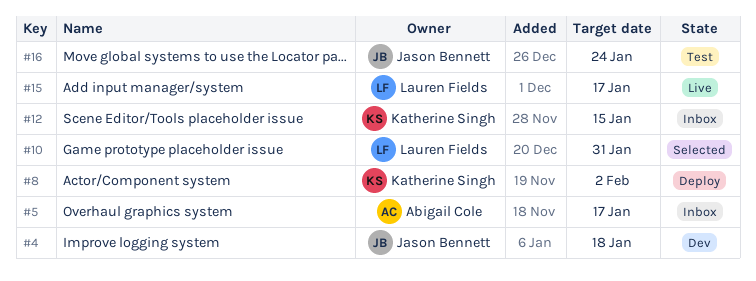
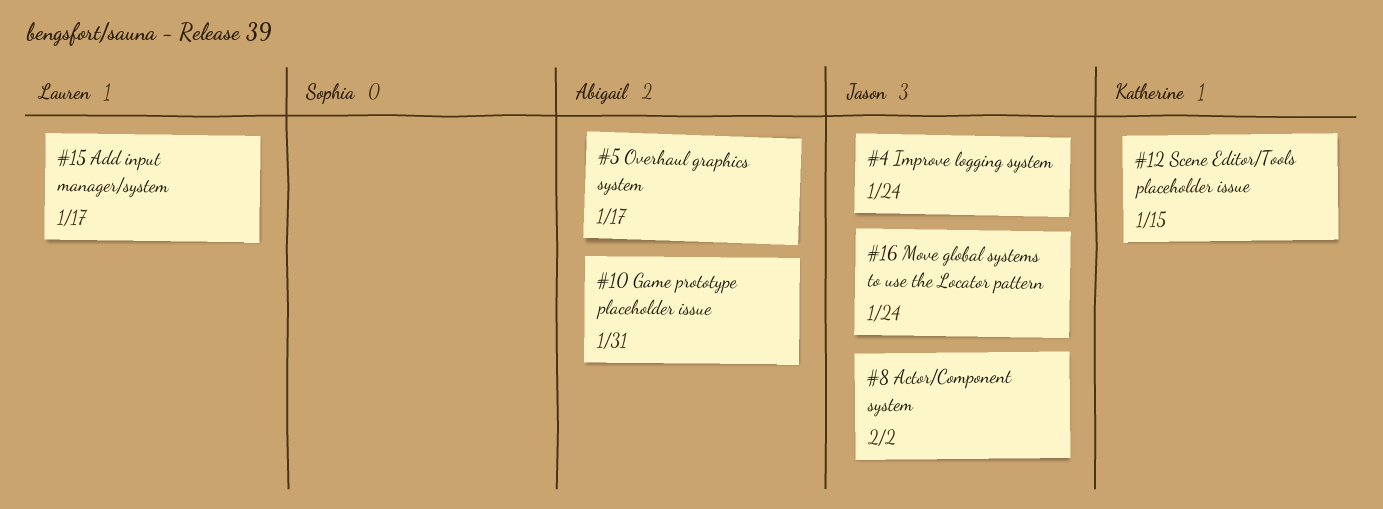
#4, due: Jan 18 -> Jan 24
#8, owner: Katherine Singh -> Jason Bennett
#10, owner: Lauren Fields -> Abigail Cole

